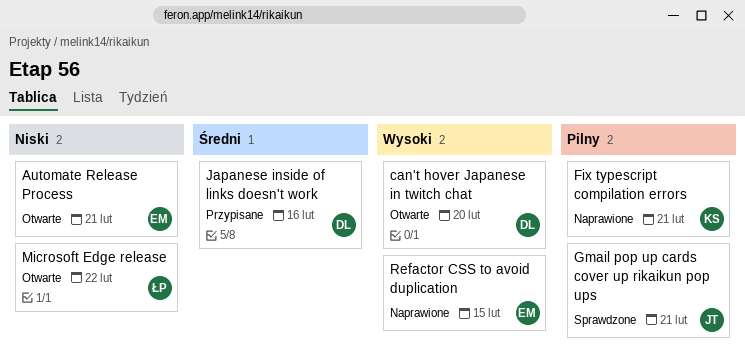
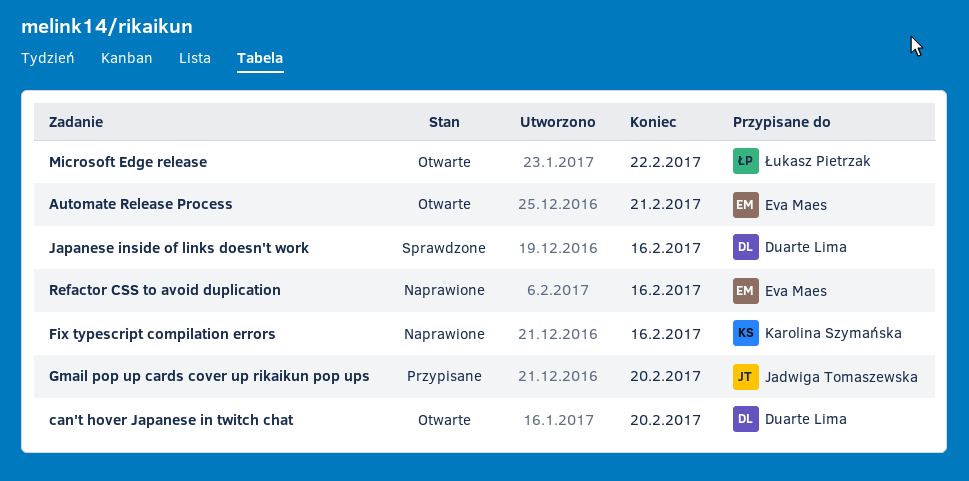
Fix typescript compilation errors, due: Feb 21 -> Feb 16
Gmail pop up cards cover up rikaikun pop ups, status: Sprawdzone -> Przypisane
Gmail pop up cards cover up rikaikun pop ups, due: Feb 21 -> Feb 20
Japanese inside of links doesn't work, status: Przypisane -> Sprawdzone
Refactor CSS to avoid duplication, due: Feb 15 -> Feb 16

